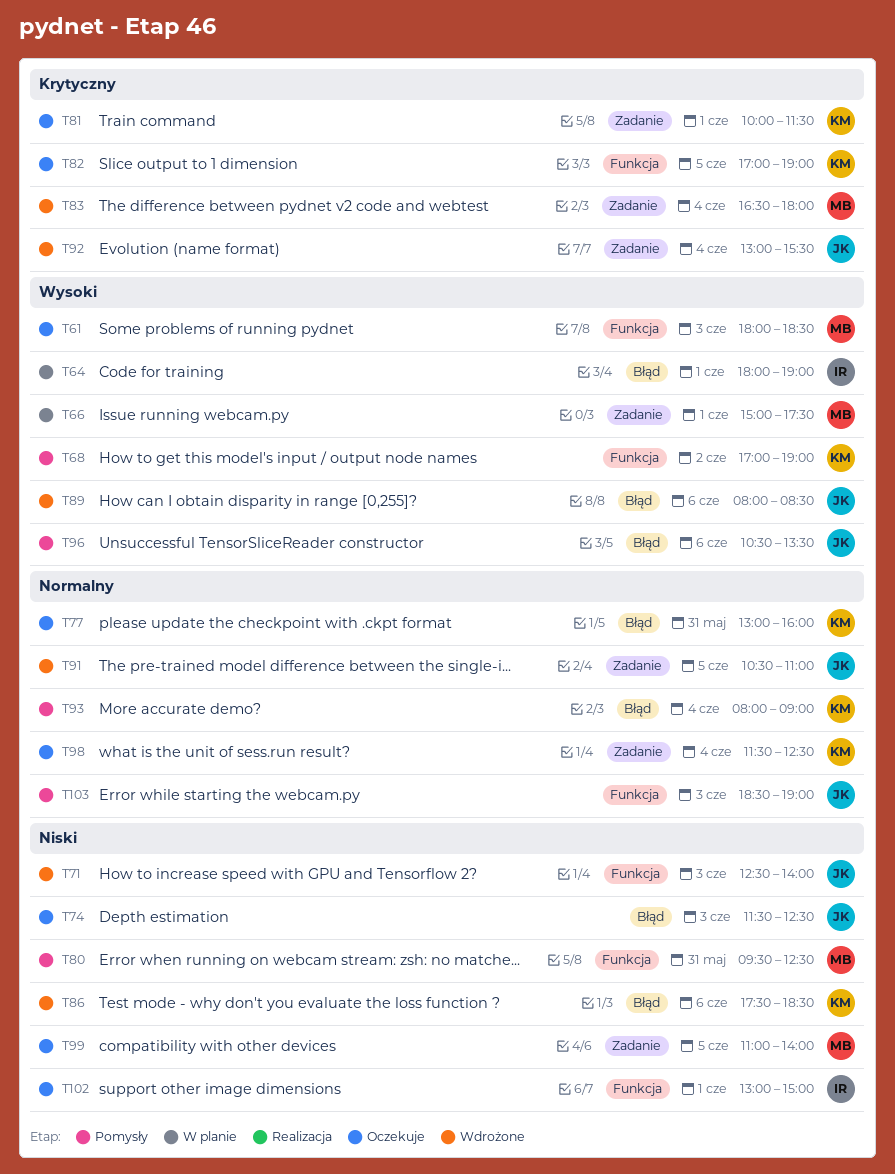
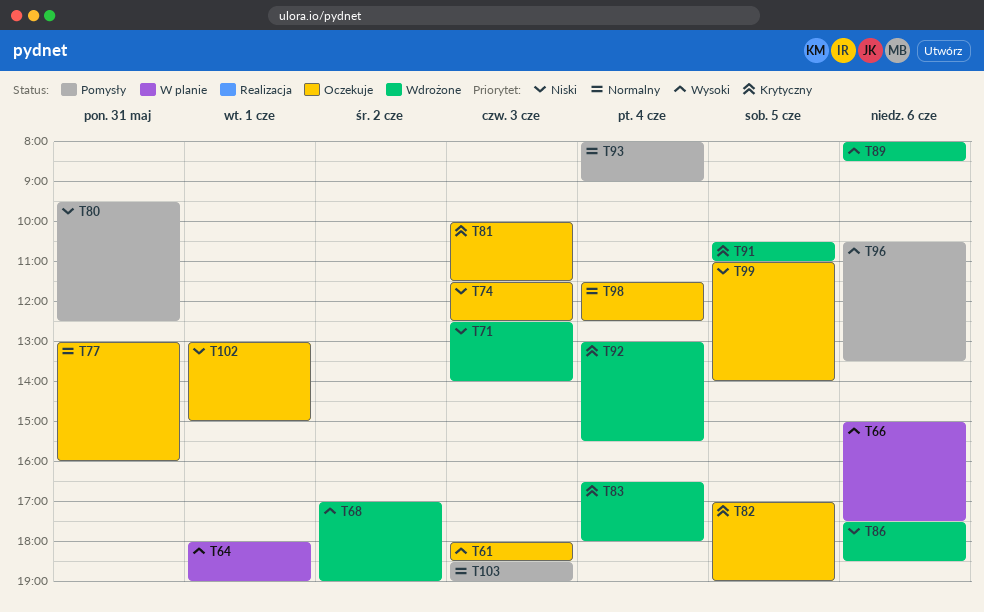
T66, day: Jun 1 -> Jun 6
T68, status: Pomysły -> Wdrożone
T81, day: Jun 1 -> Jun 3
T91, priority: Normalny -> Krytyczny

